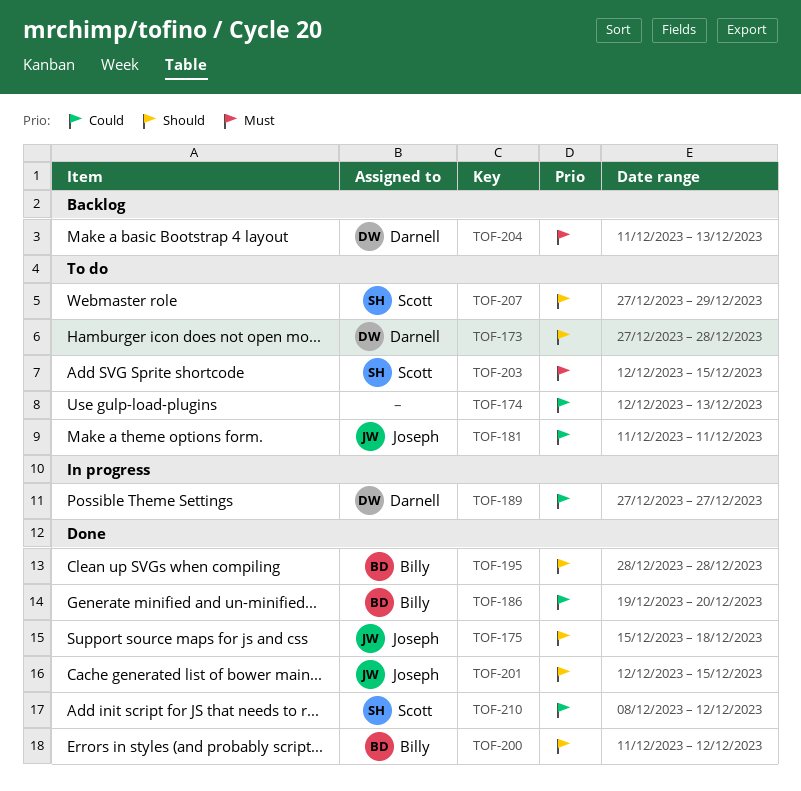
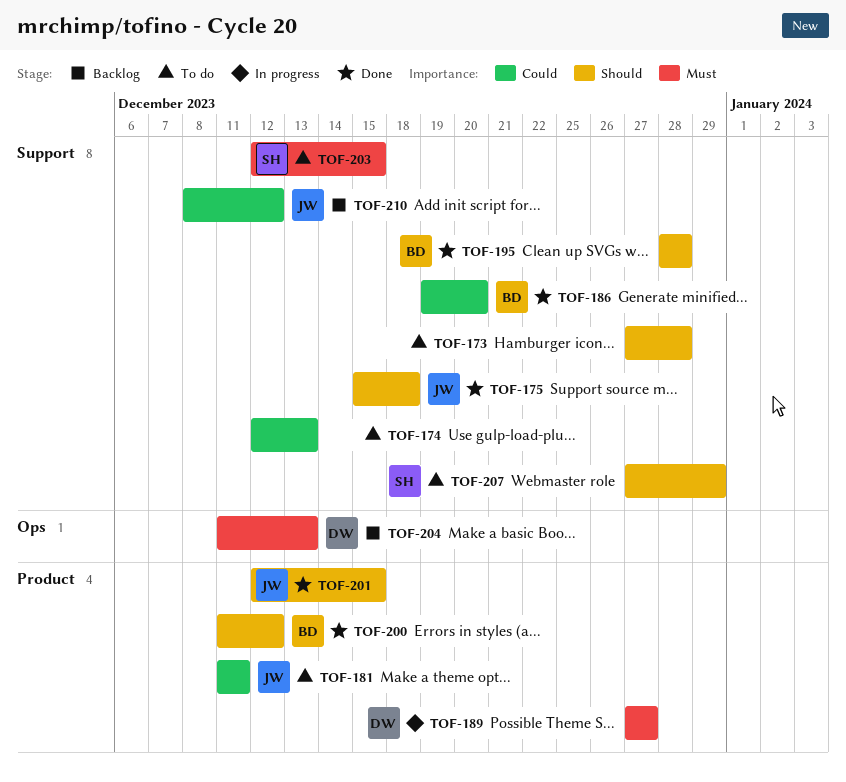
TOF-173, owner: Darnell -> none
TOF-189, priority: Could -> Must
TOF-210, status: Done -> Backlog
TOF-210, owner: Scott -> Joseph

